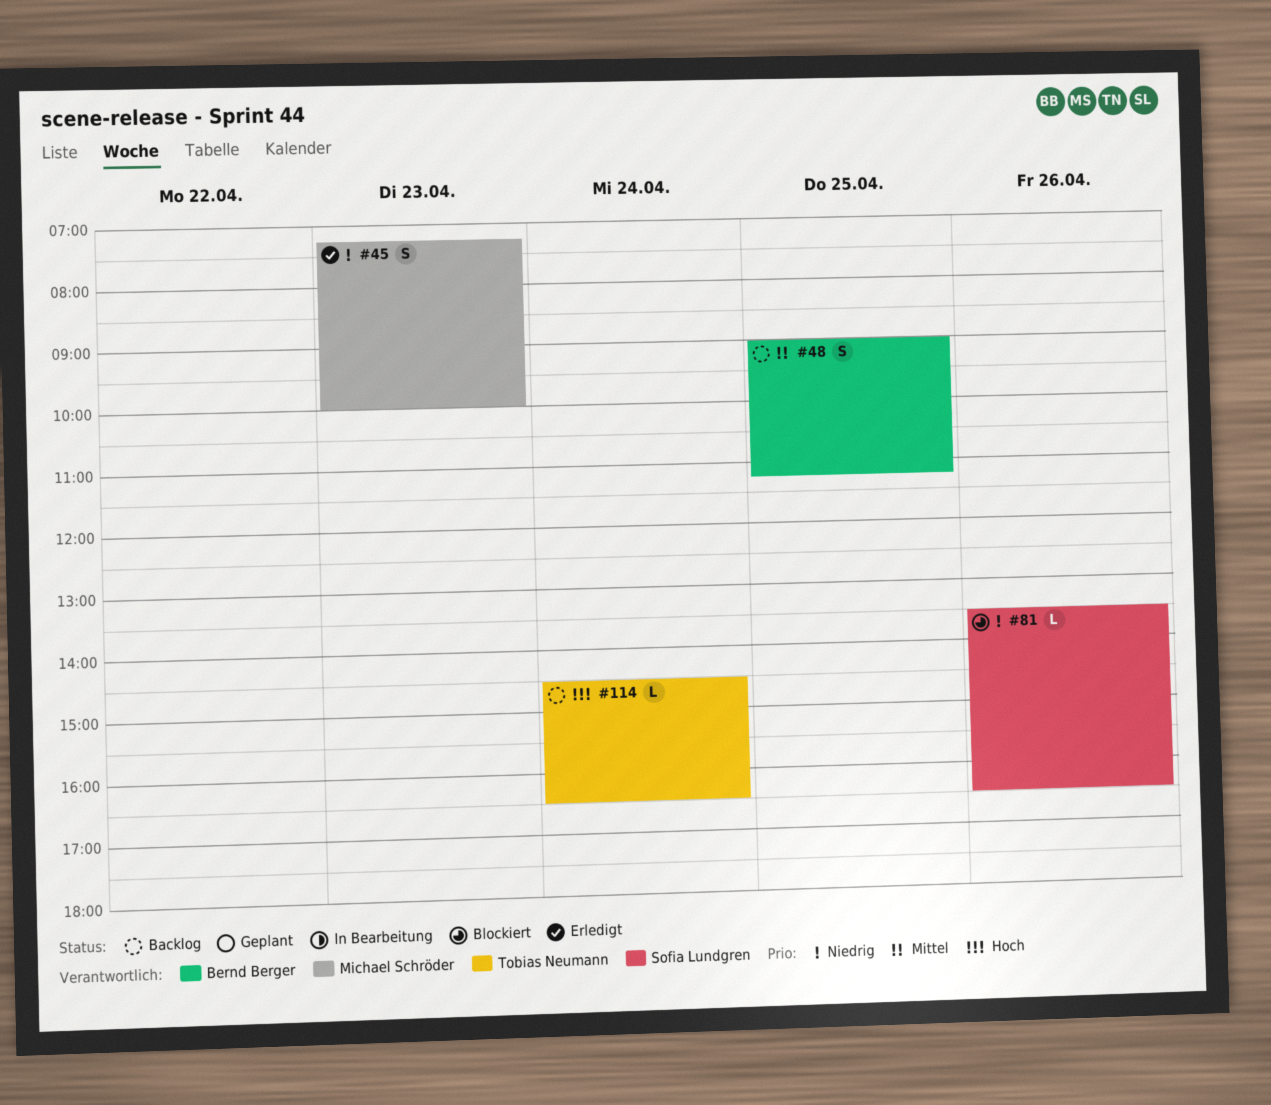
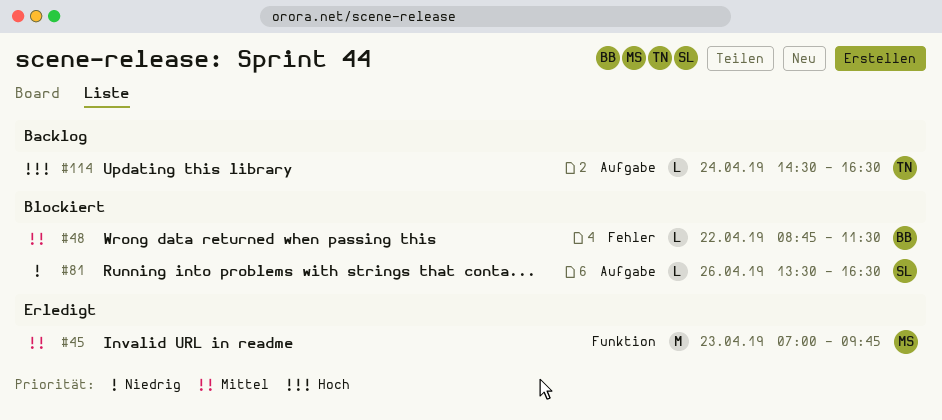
#45, priority: Niedrig -> Mittel
#45, estimate: S -> M
#45, begins: 07:15 -> 07:00
#45, ends: 10:00 -> 09:45
#48, status: Backlog -> Blockiert
#48, estimate: S -> L
#48, day: Apr 25 -> Apr 22
#48, begins: 09:00 -> 08:45
#48, ends: 11:15 -> 11:30

